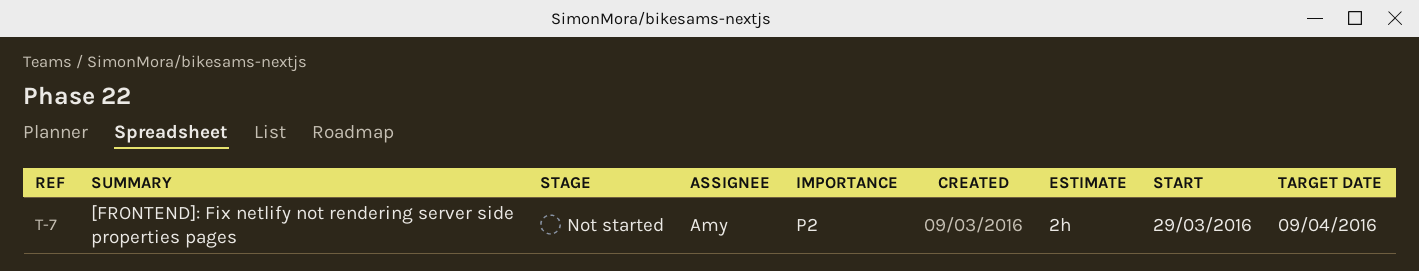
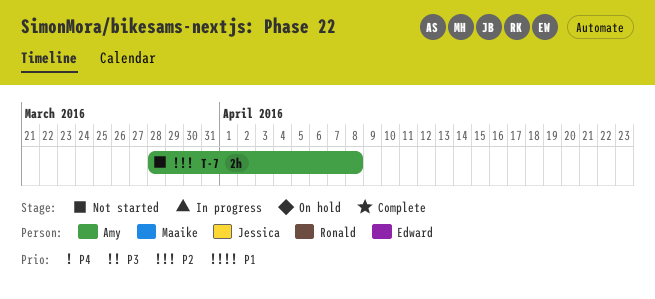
T-7, start: Mar 29 -> Mar 28
T-7, due: Apr 9 -> Apr 8

